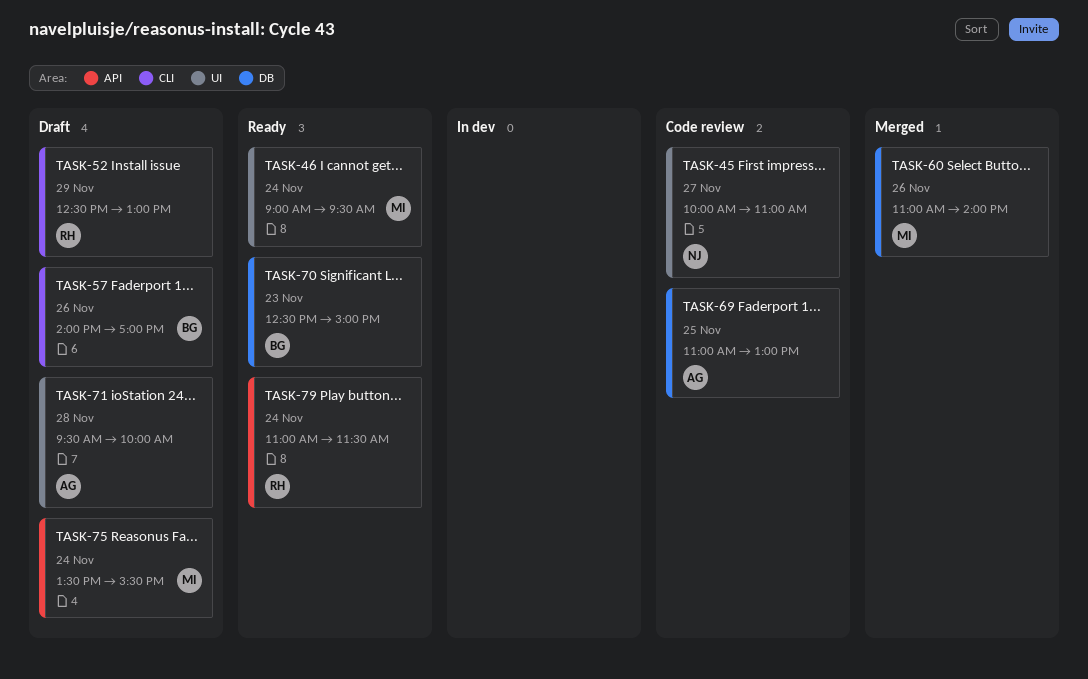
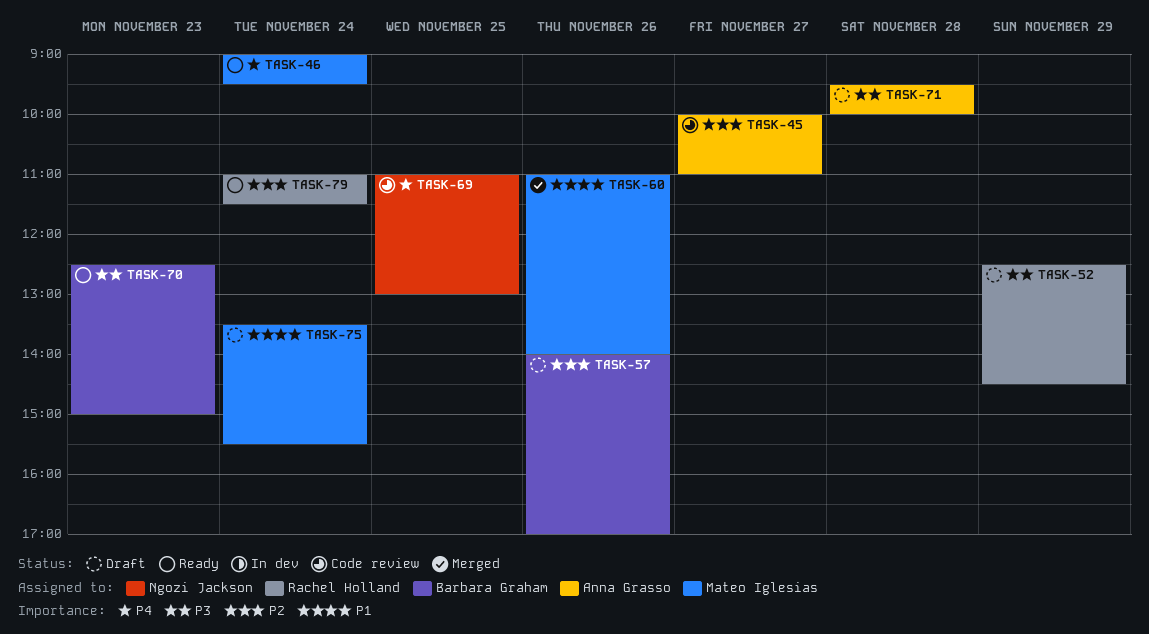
TASK-45, owner: Ngozi Jackson -> Anna Grasso
TASK-52, ends: 13:00 -> 14:30
TASK-69, owner: Anna Grasso -> Ngozi Jackson

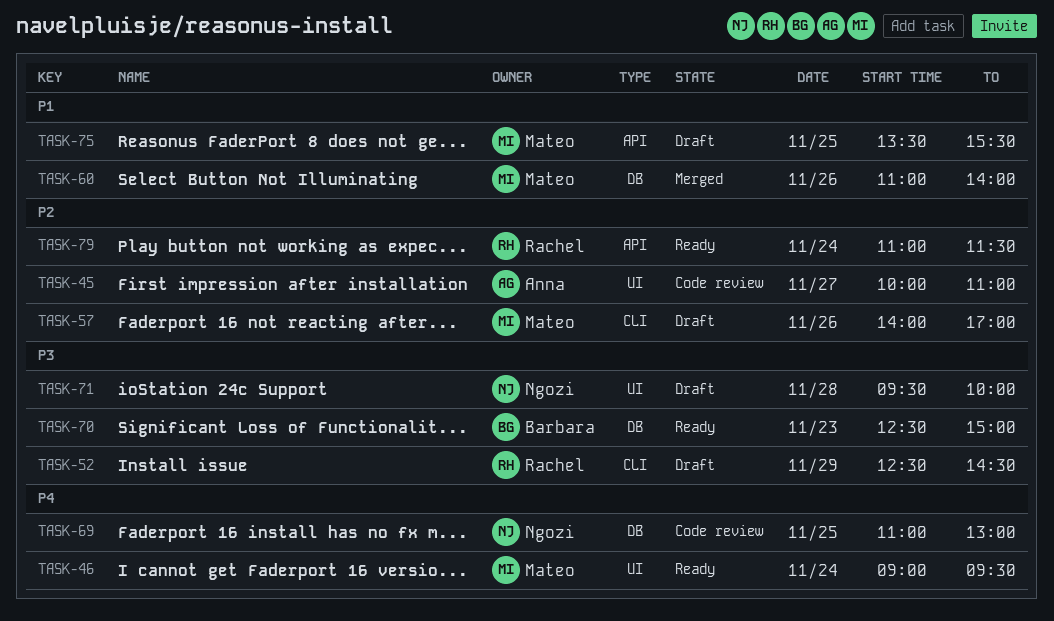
TASK-57, owner: Barbara Graham -> Mateo Iglesias
TASK-71, owner: Anna Grasso -> Ngozi Jackson
TASK-75, day: Nov 24 -> Nov 25

